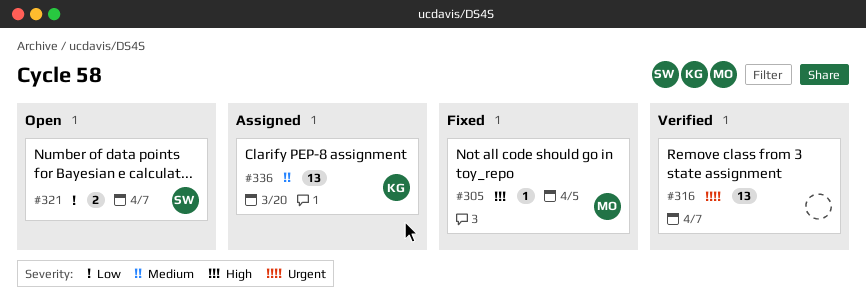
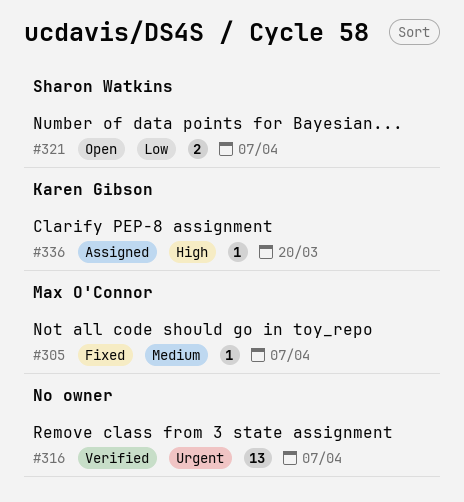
#305, priority: High -> Medium
#305, due: Apr 5 -> Apr 7
#336, priority: Medium -> High
#336, estimate: 13 -> 1

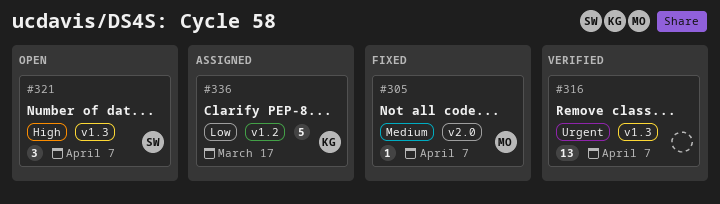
#321, priority: Low -> High
#321, estimate: 2 -> 3
#336, priority: High -> Low
#336, estimate: 1 -> 5
#336, due: Mar 20 -> Mar 17

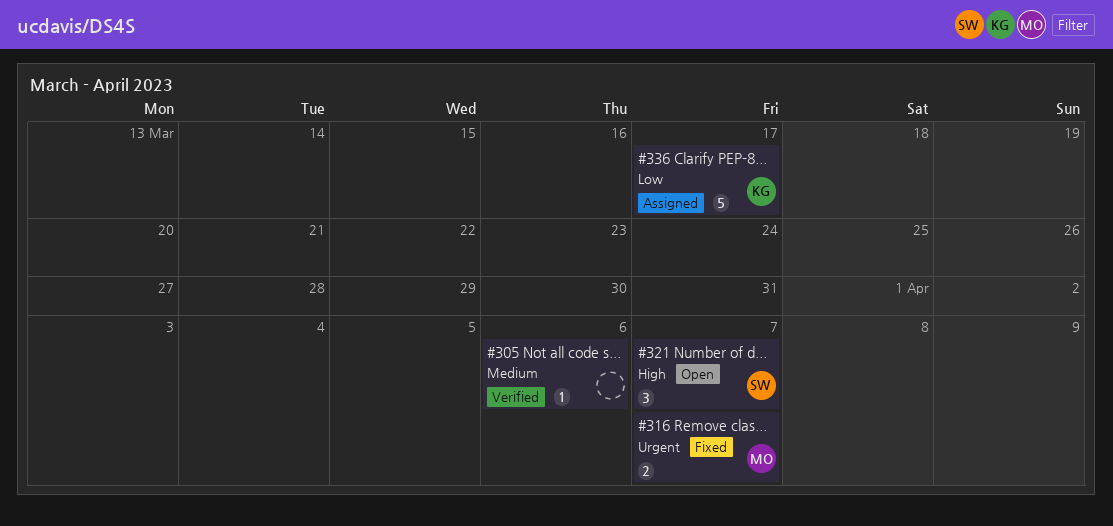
#305, status: Fixed -> Verified
#305, owner: MO -> none
#305, due: Apr 7 -> Apr 6
#316, status: Verified -> Fixed
#316, owner: none -> MO
#316, estimate: 13 -> 2

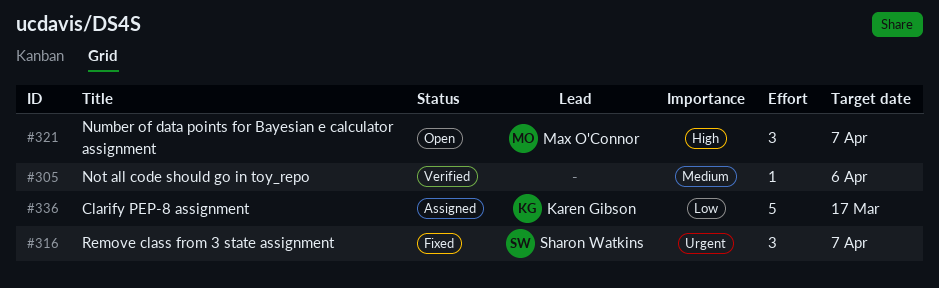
#316, owner: Max O'Connor -> Sharon Watkins
#316, estimate: 2 -> 3
#321, owner: Sharon Watkins -> Max O'Connor

